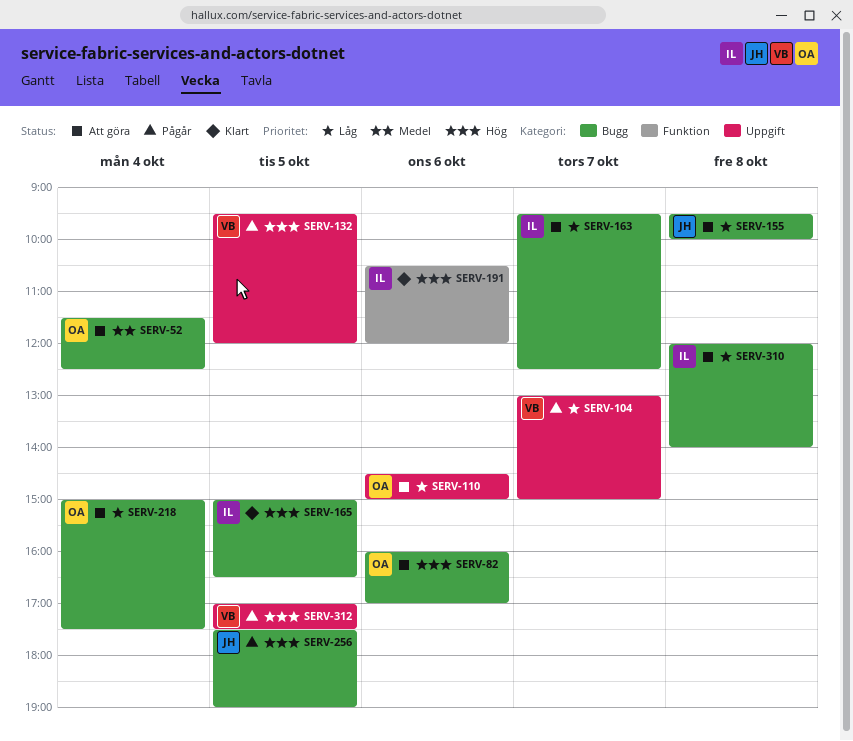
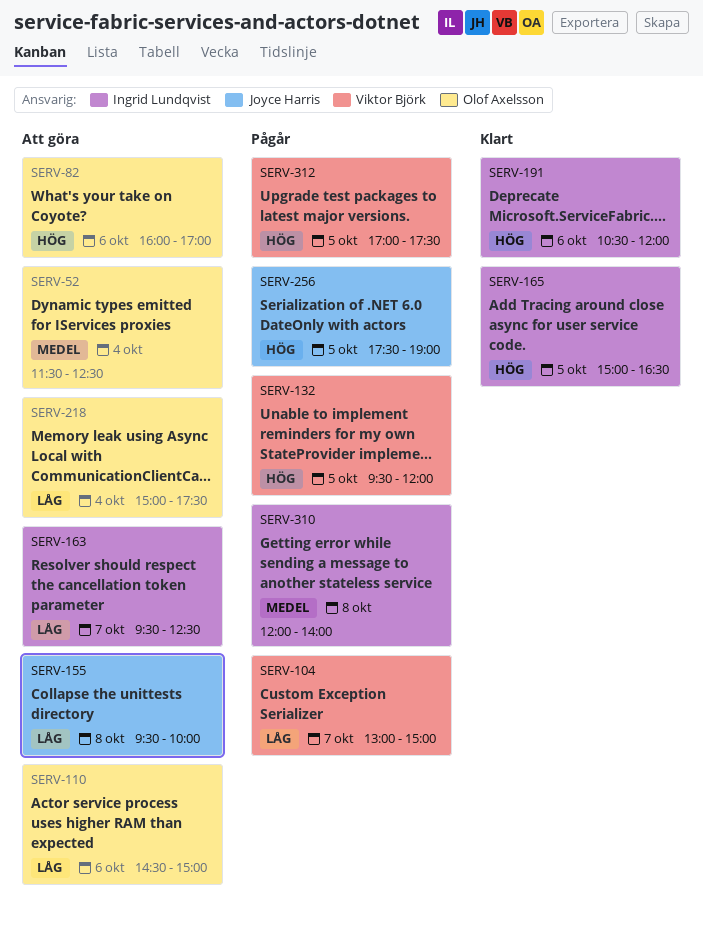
SERV-310, status: Att göra -> Pågår
SERV-310, priority: Låg -> Medel

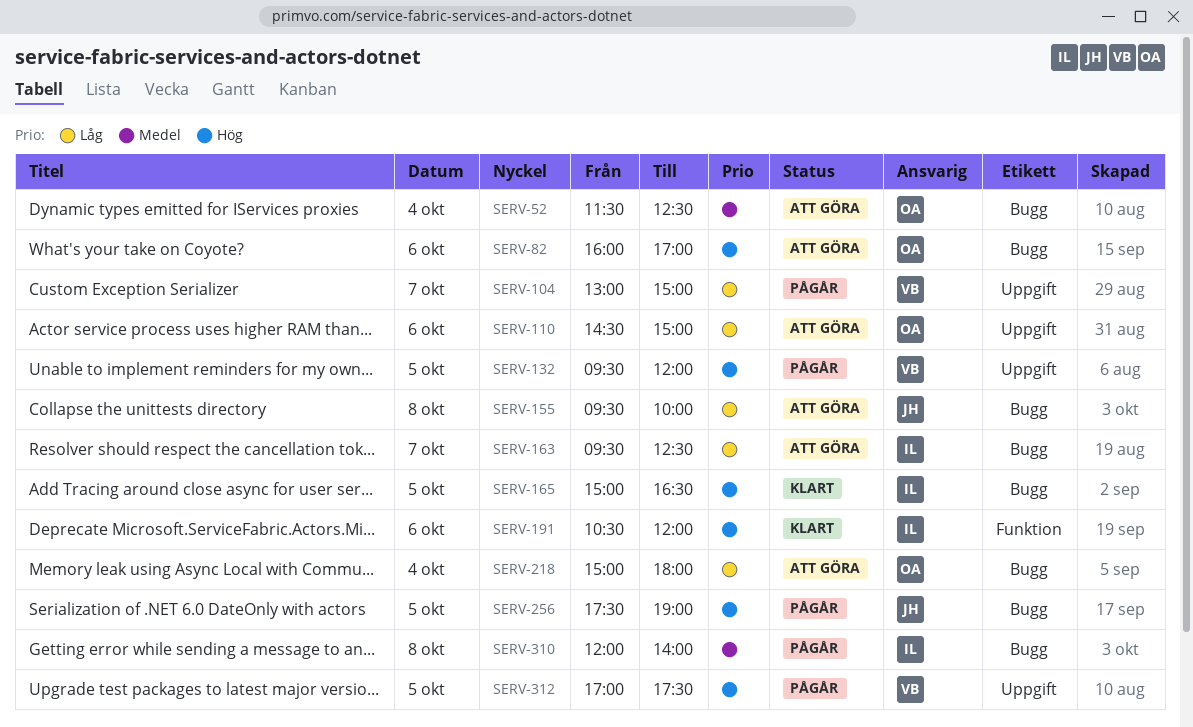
SERV-218, ends: 17:30 -> 18:00

